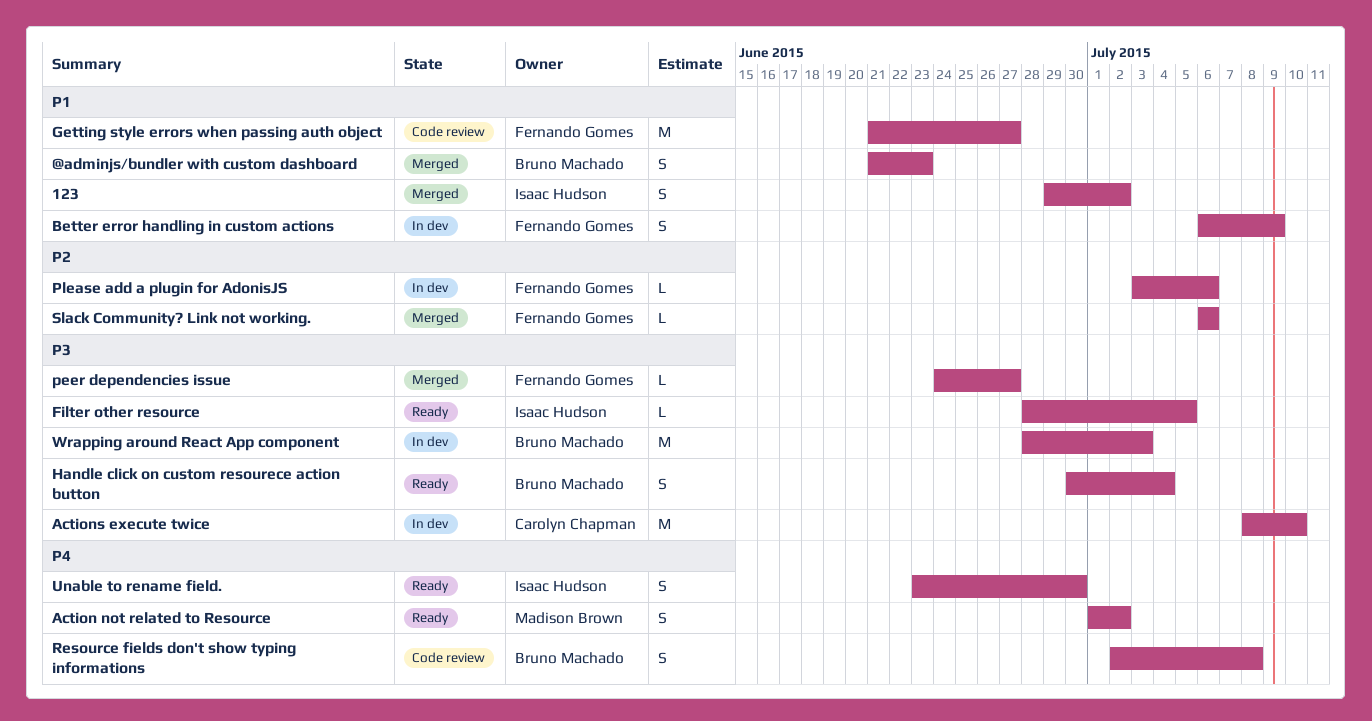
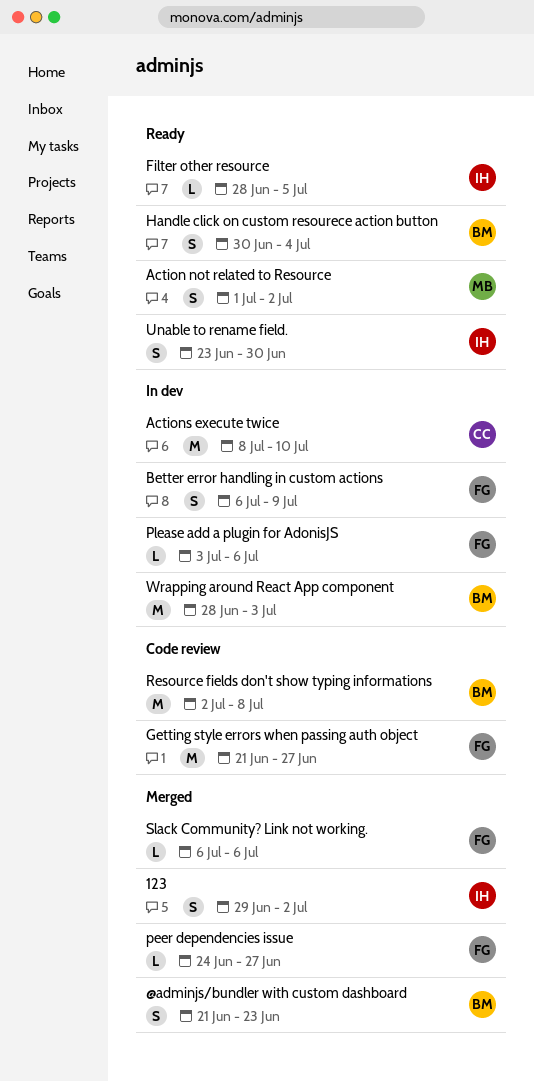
Resource fields don't show typing informations, estimate: S -> M

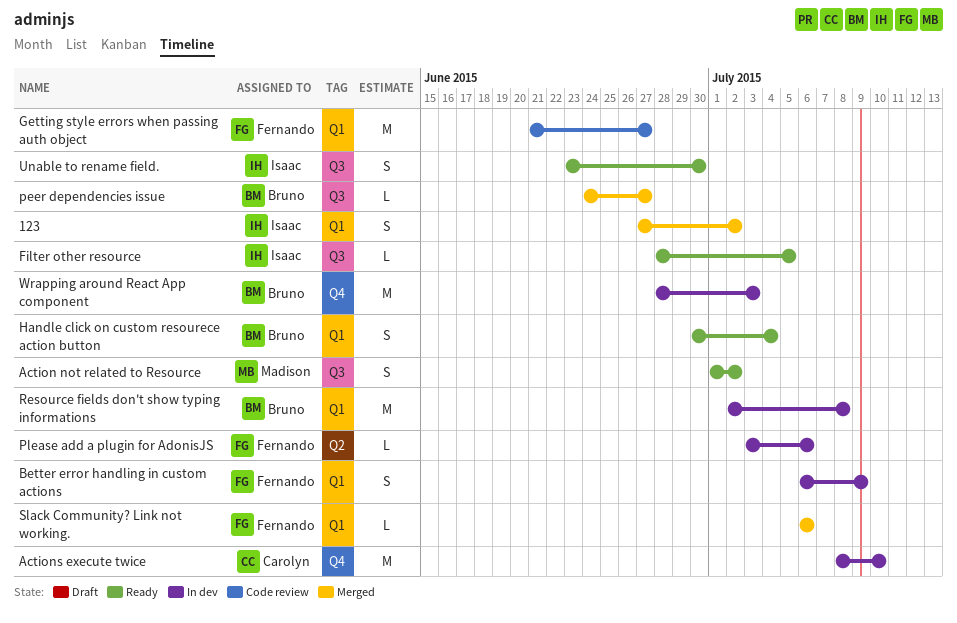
123, start: Jun 29 -> Jun 27
@adminjs/bundler with custom dashboard: present -> none
peer dependencies issue, owner: Fernando -> Bruno
Resource fields don't show typing informations, status: Code review -> In dev

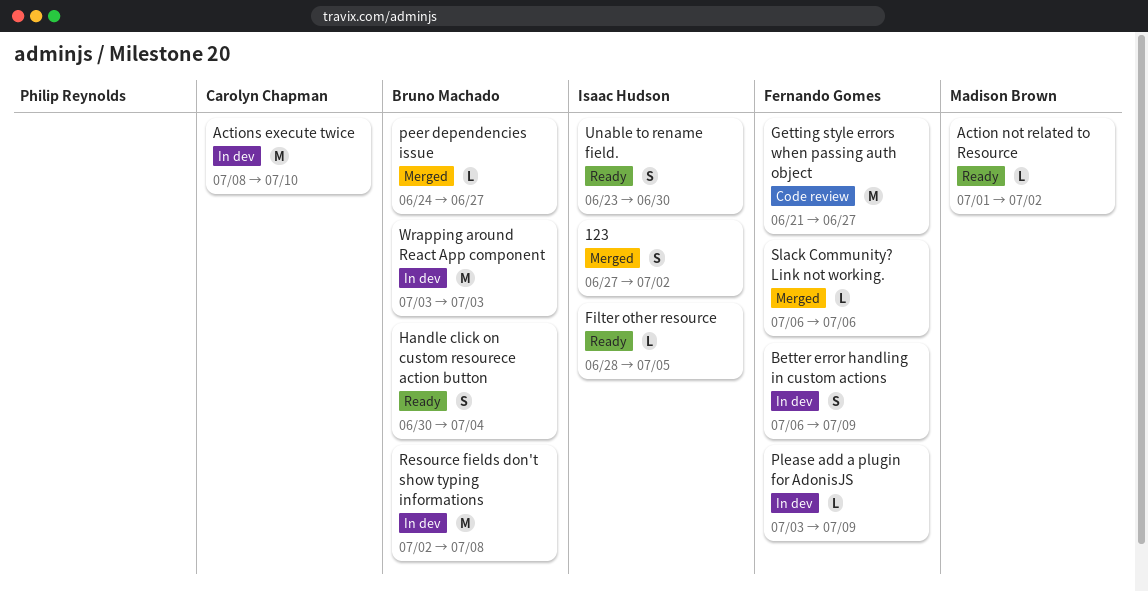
Action not related to Resource, estimate: S -> L
Please add a plugin for AdonisJS, due: Jul 6 -> Jul 9
Wrapping around React App component, start: Jun 28 -> Jul 3

